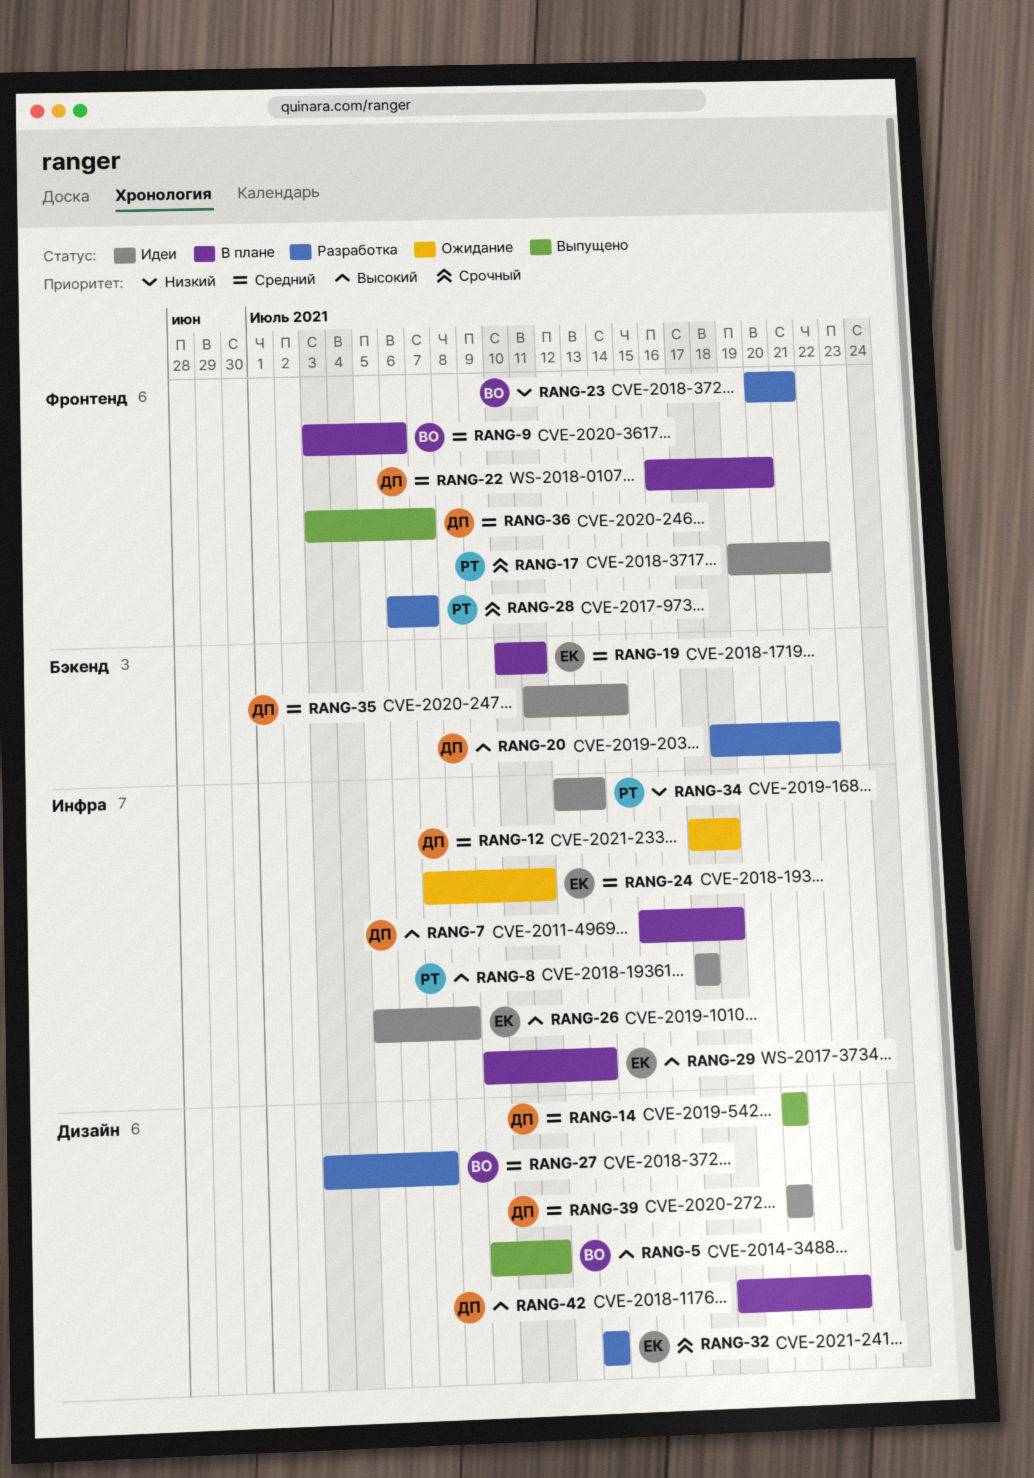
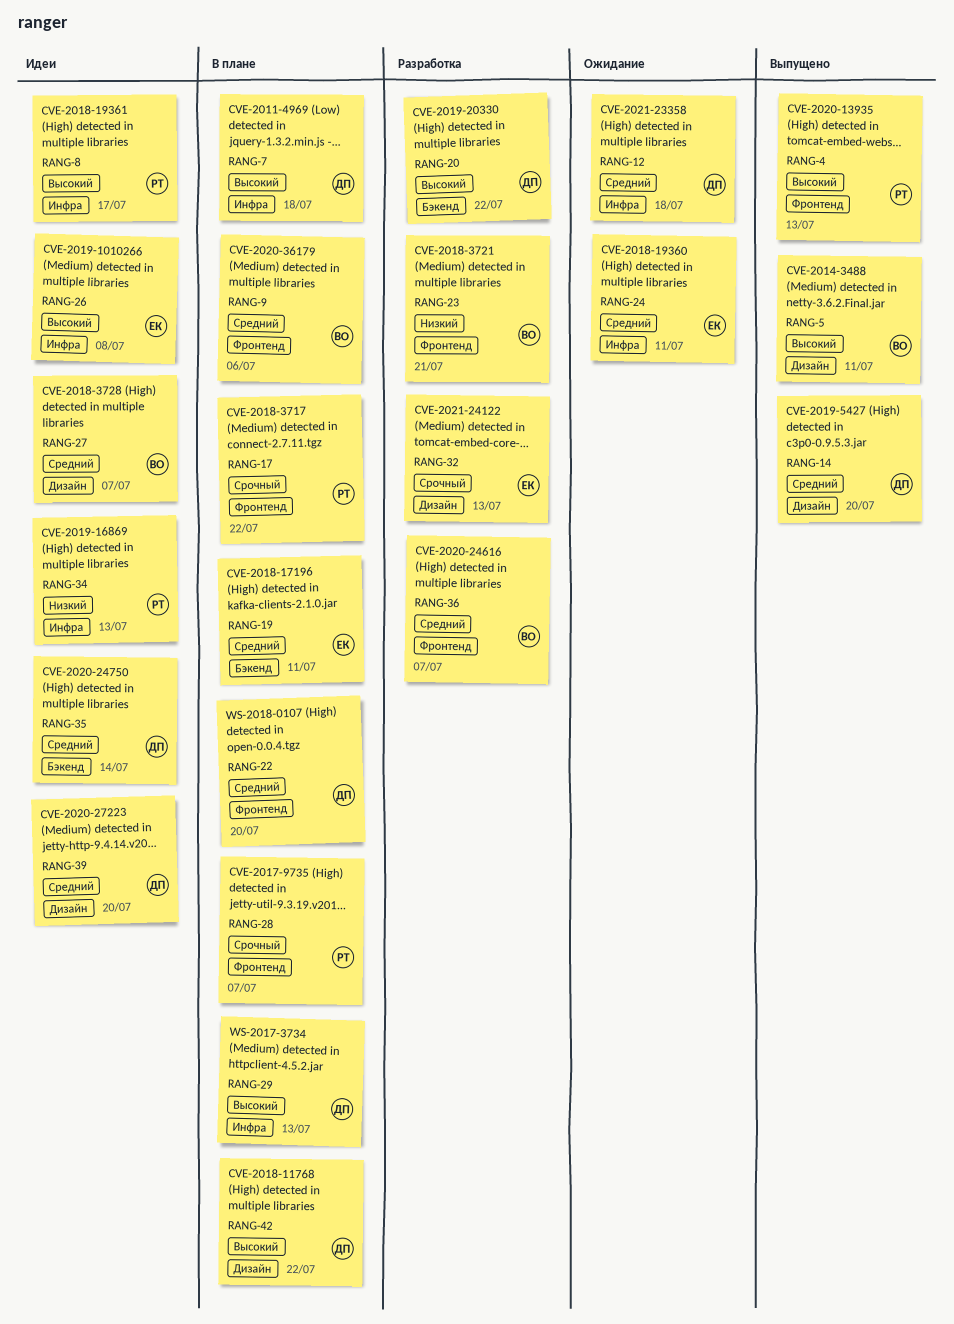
RANG-4: none -> present
RANG-17, status: Идеи -> В плане
RANG-27, status: Разработка -> Идеи
RANG-28, status: Разработка -> В плане
RANG-29, owner: ЕК -> ДП
RANG-36, status: Выпущено -> Разработка
RANG-36, owner: ДП -> ВО

